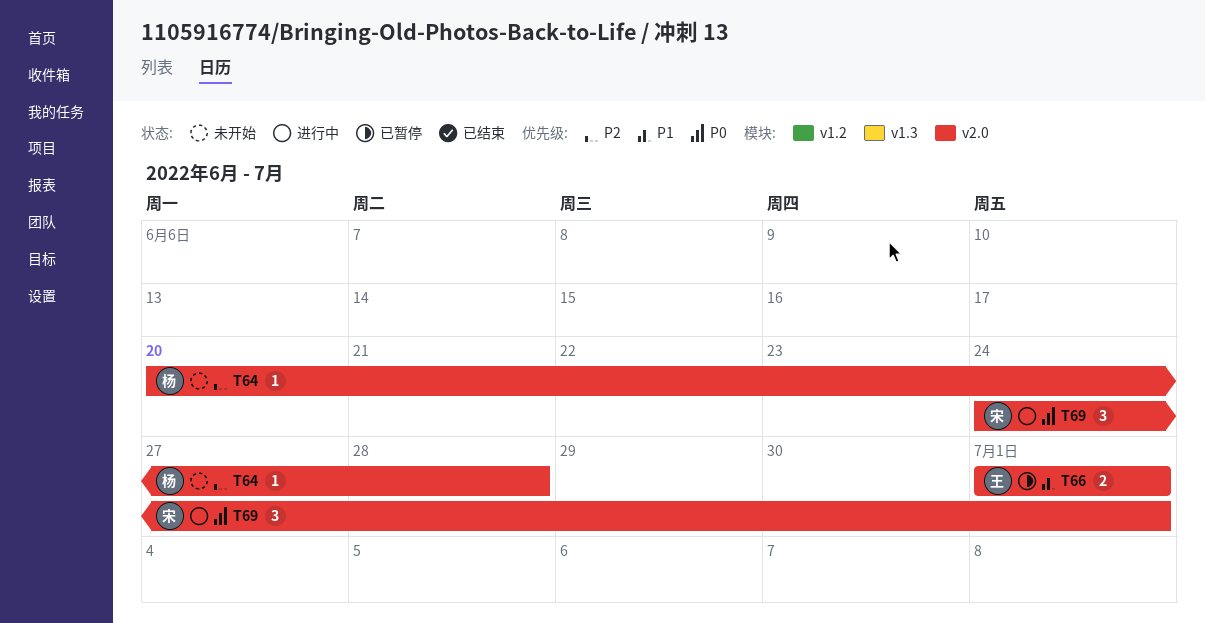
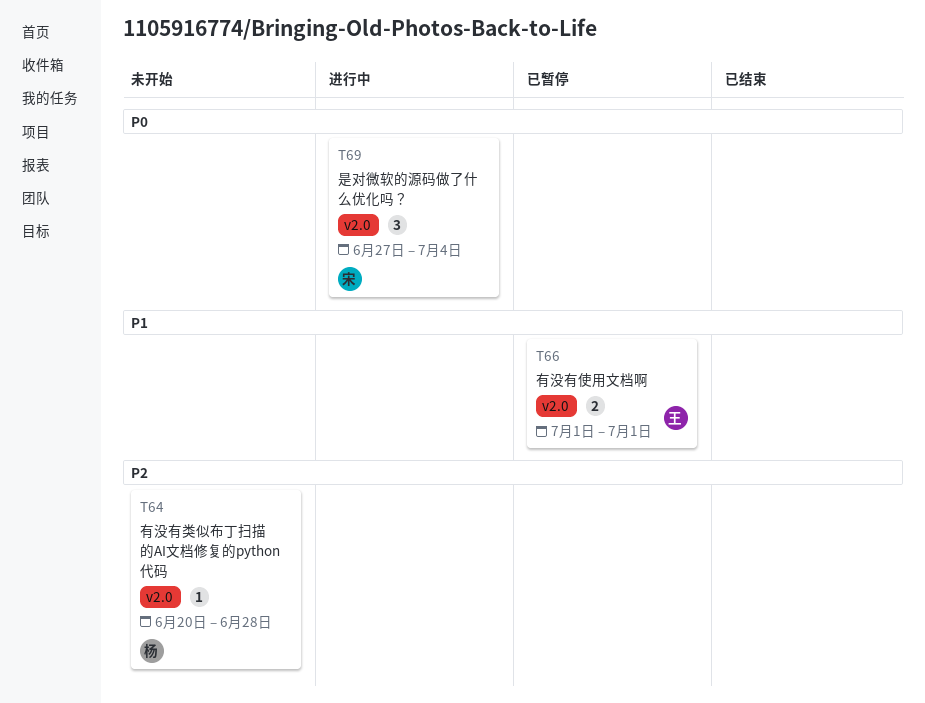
T69, start: Jun 24 -> Jun 27
T69, due: Jul 1 -> Jul 4

